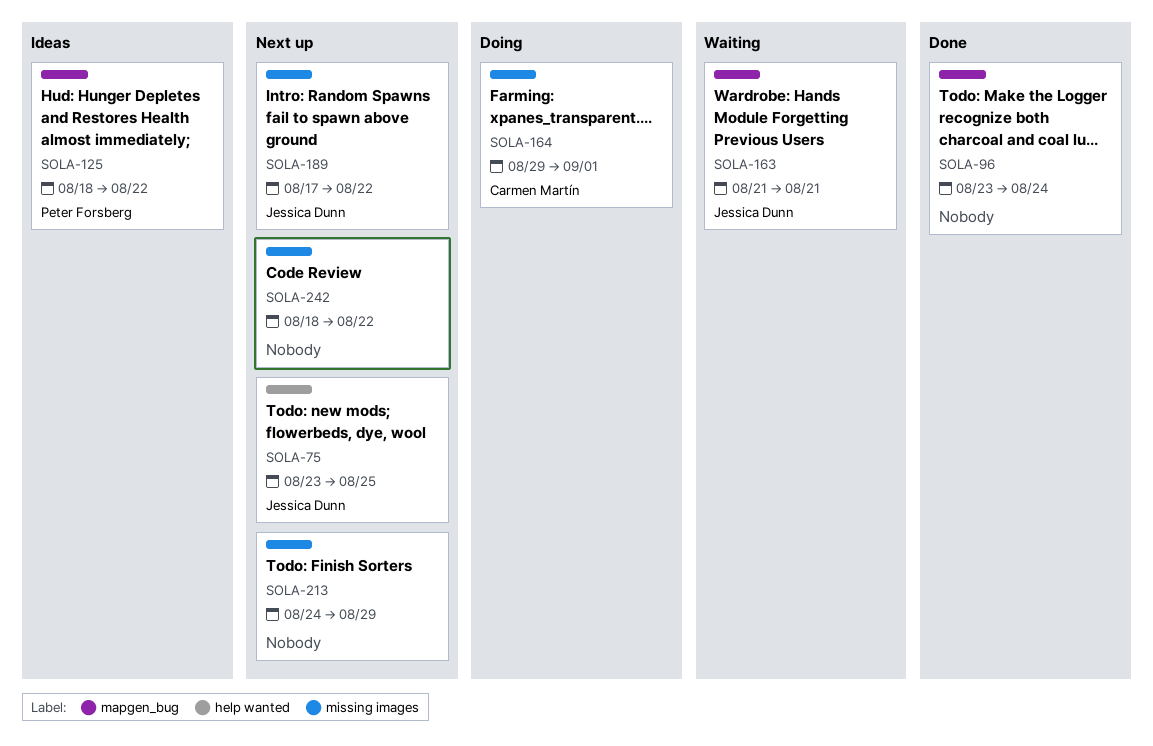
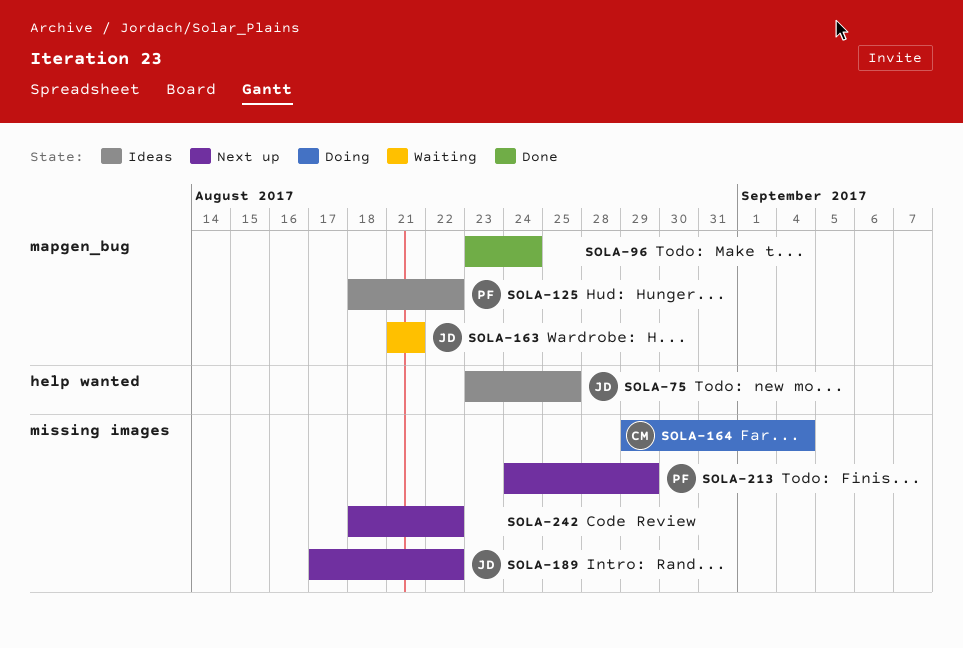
SOLA-75, status: Next up -> Ideas
SOLA-164, due: Sep 1 -> Sep 4
SOLA-213, owner: none -> Peter Forsberg

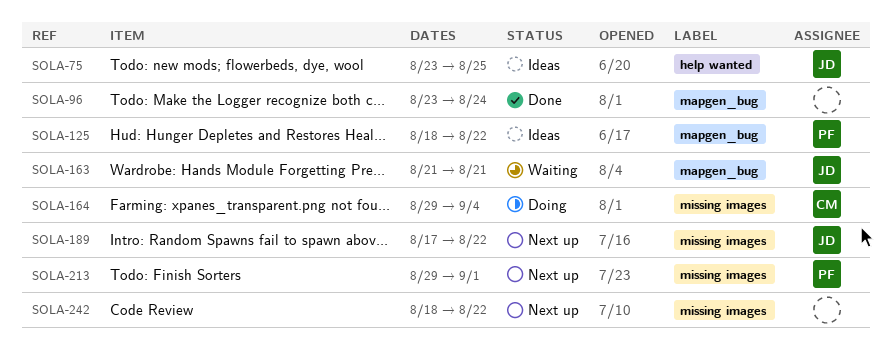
SOLA-213, start: Aug 24 -> Aug 29
SOLA-213, due: Aug 29 -> Sep 1

